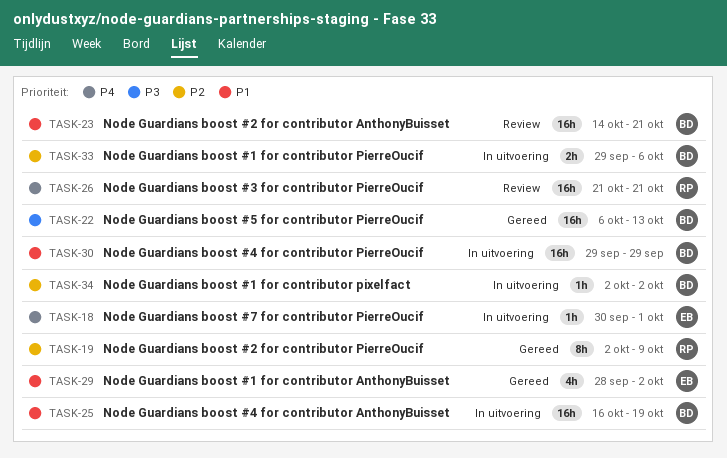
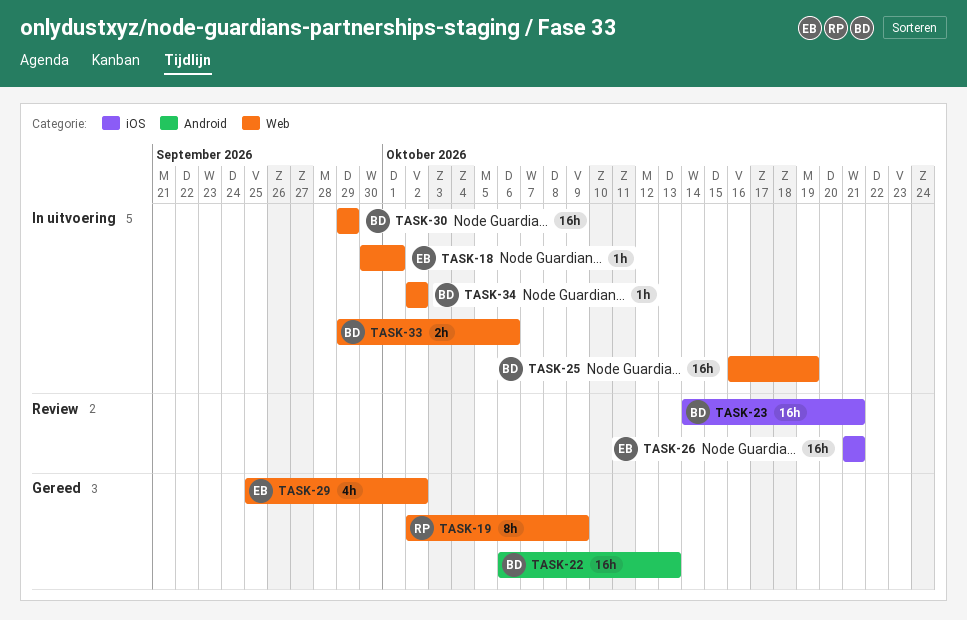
TASK-26, owner: RP -> EB
TASK-29, start: Sep 28 -> Sep 25

